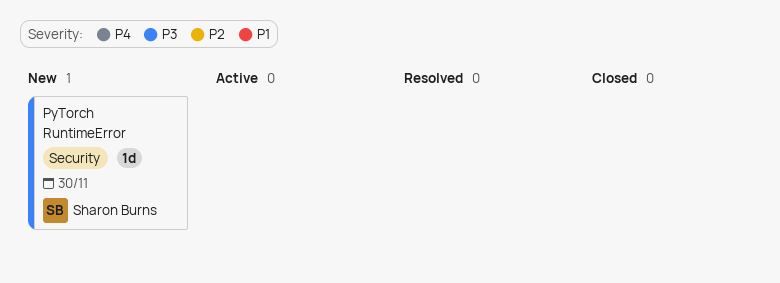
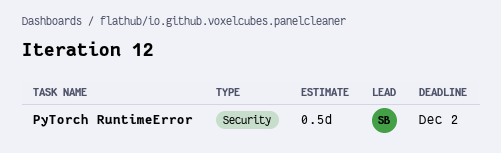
PyTorch RuntimeError, estimate: 1d -> 0.5d
PyTorch RuntimeError, due: Nov 30 -> Dec 2

